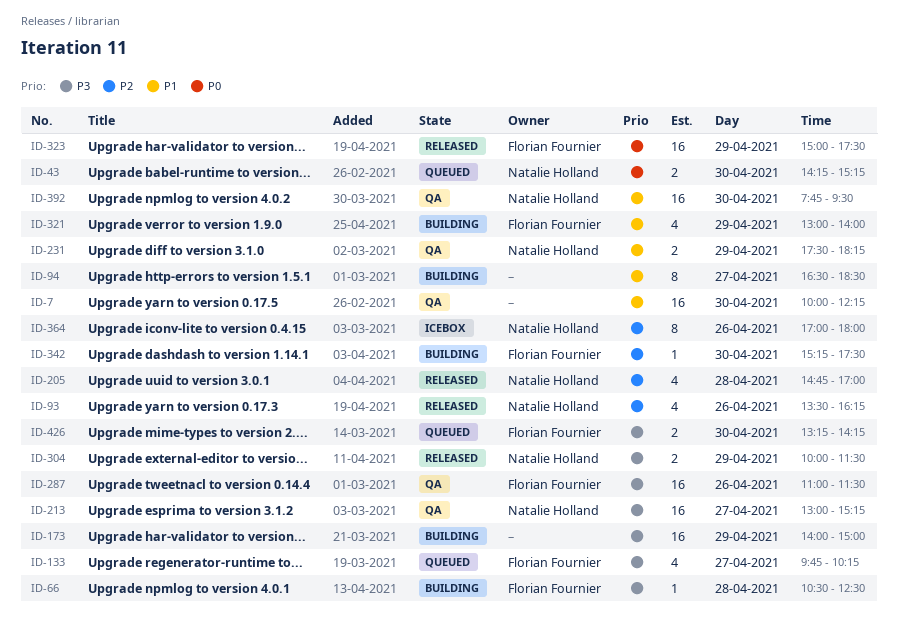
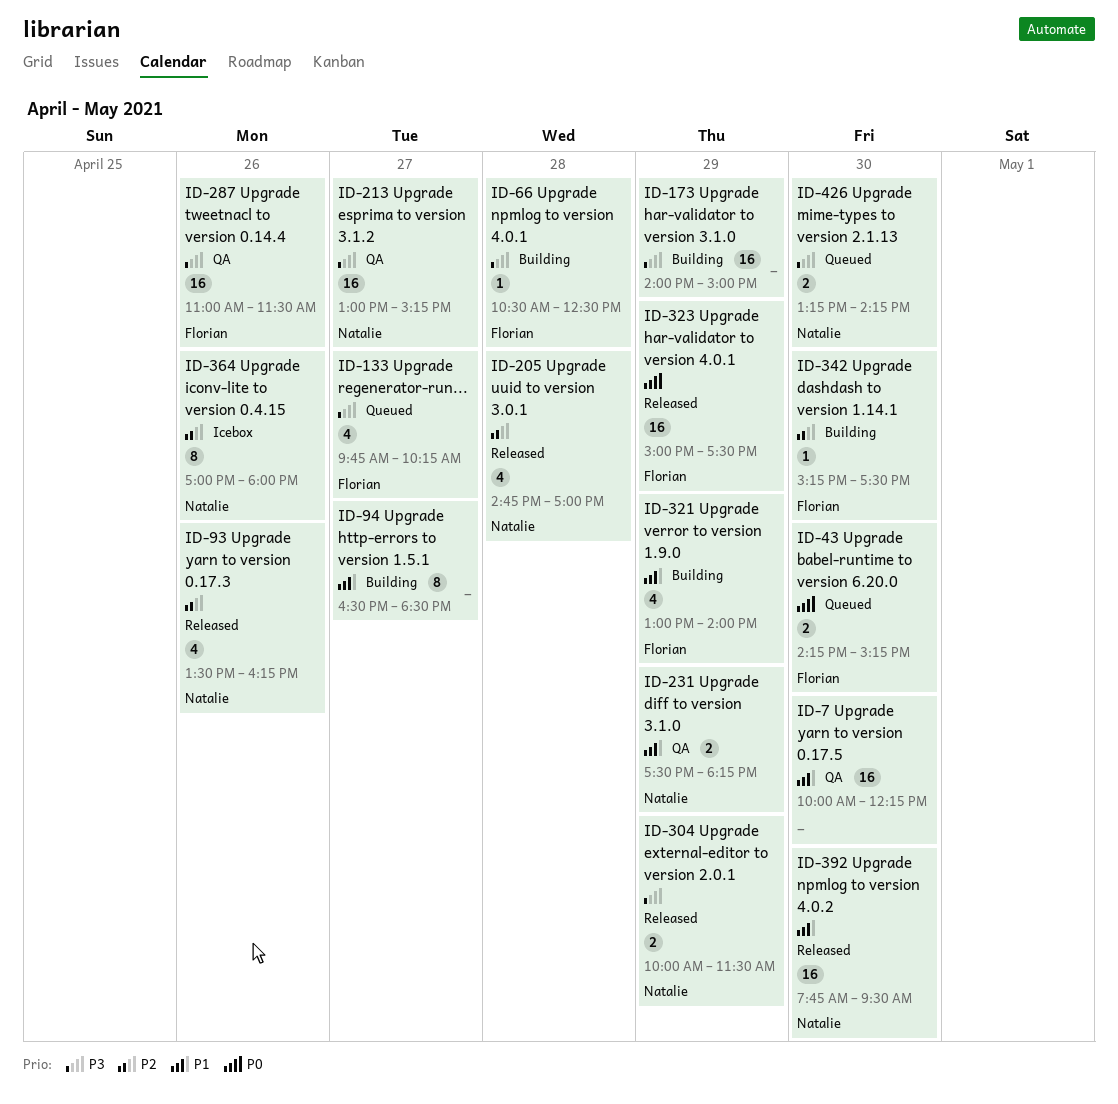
ID-43, owner: Natalie Holland -> Florian Fournier
ID-392, status: QA -> Released
ID-426, owner: Florian Fournier -> Natalie Holland

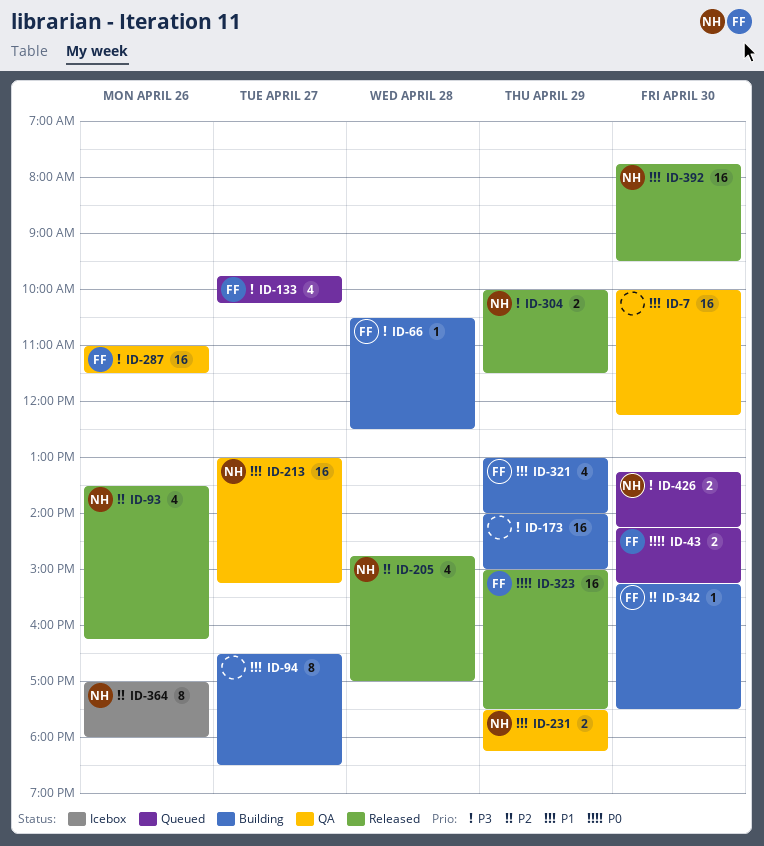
ID-213, priority: P3 -> P1

